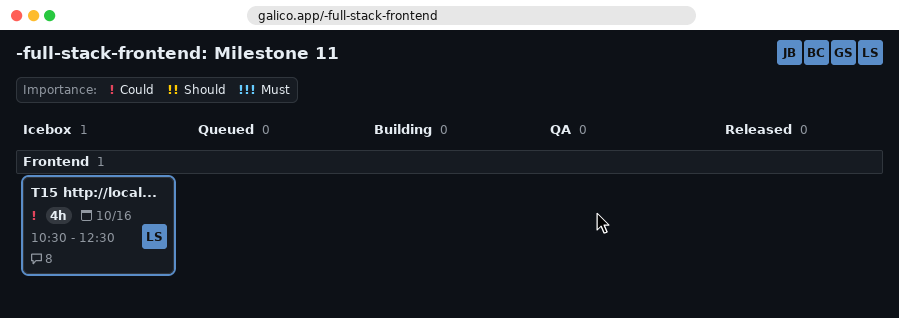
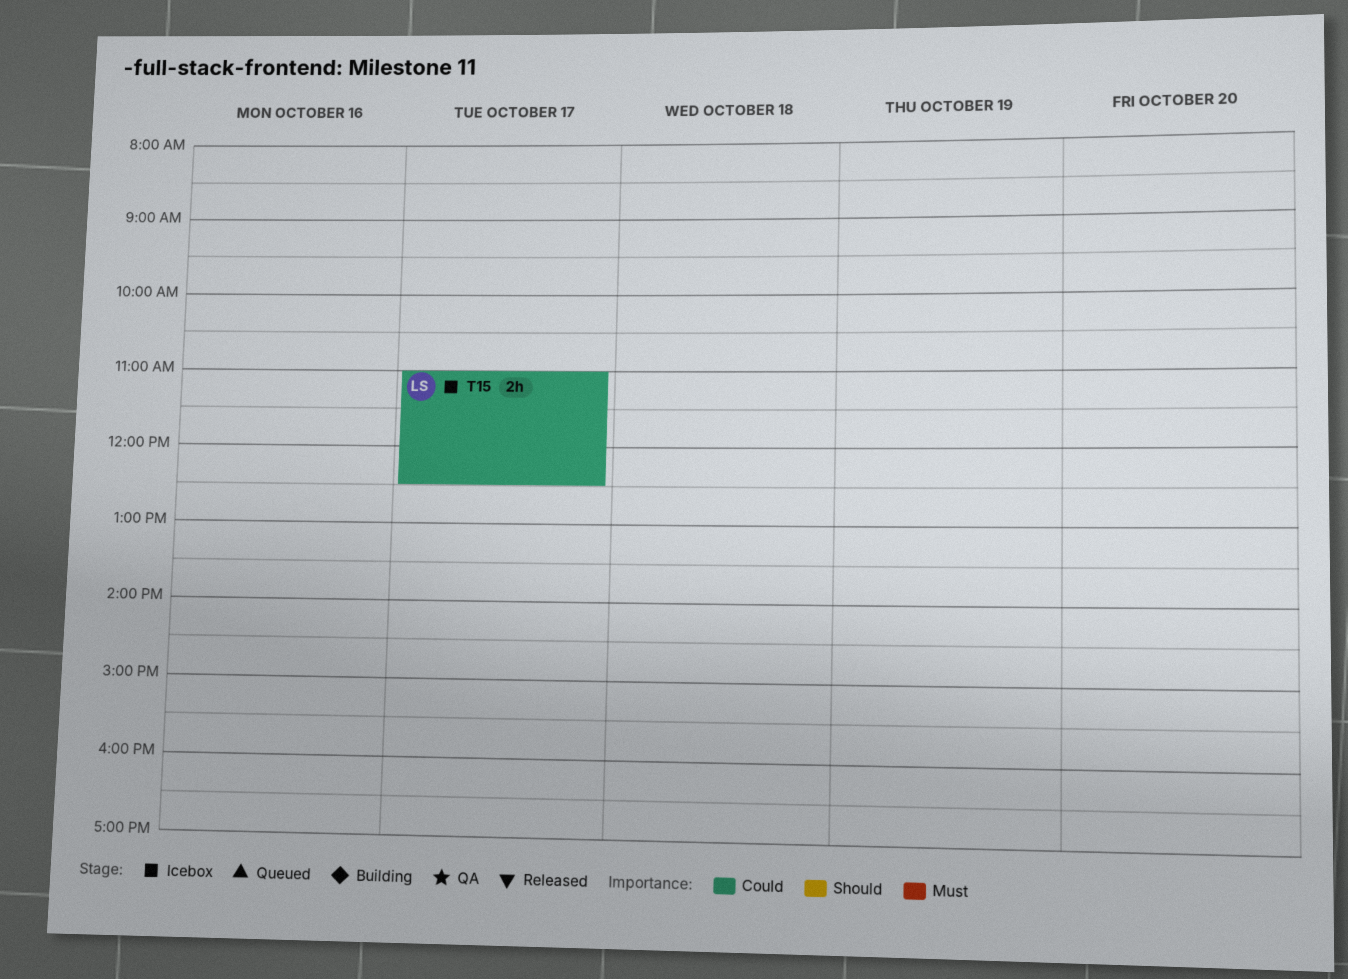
T15, estimate: 4h -> 2h
T15, day: Oct 16 -> Oct 17
T15, begins: 10:30 -> 11:00

